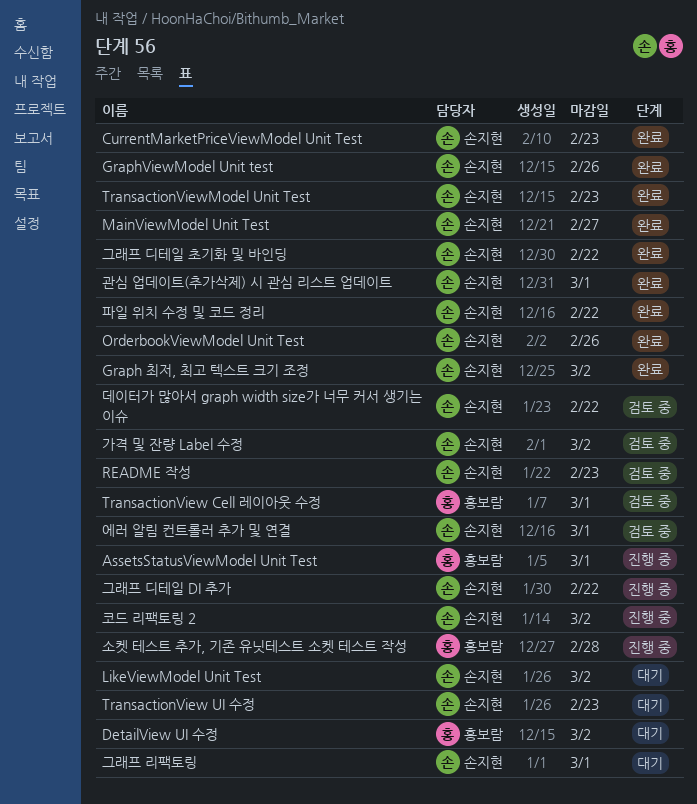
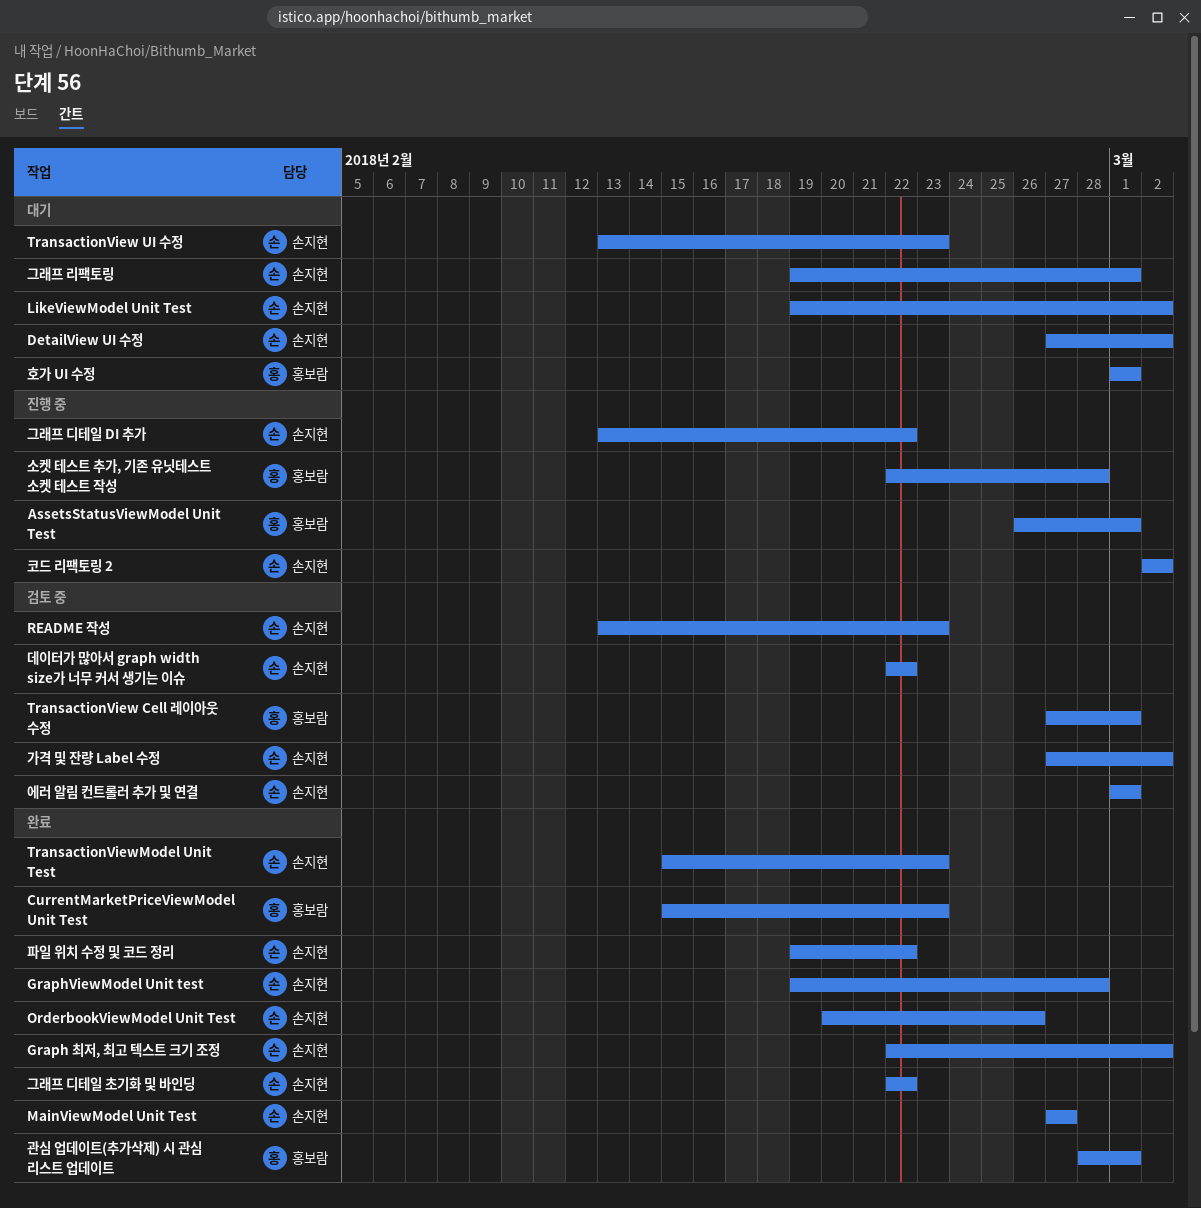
CurrentMarketPriceViewModel Unit Test, owner: 손지현 -> 홍보람
DetailView UI 수정, owner: 홍보람 -> 손지현
GraphViewModel Unit test, due: Feb 26 -> Feb 28
관심 업데이트(추가삭제) 시 관심 리스트 업데이트, owner: 손지현 -> 홍보람
호가 UI 수정: none -> present

